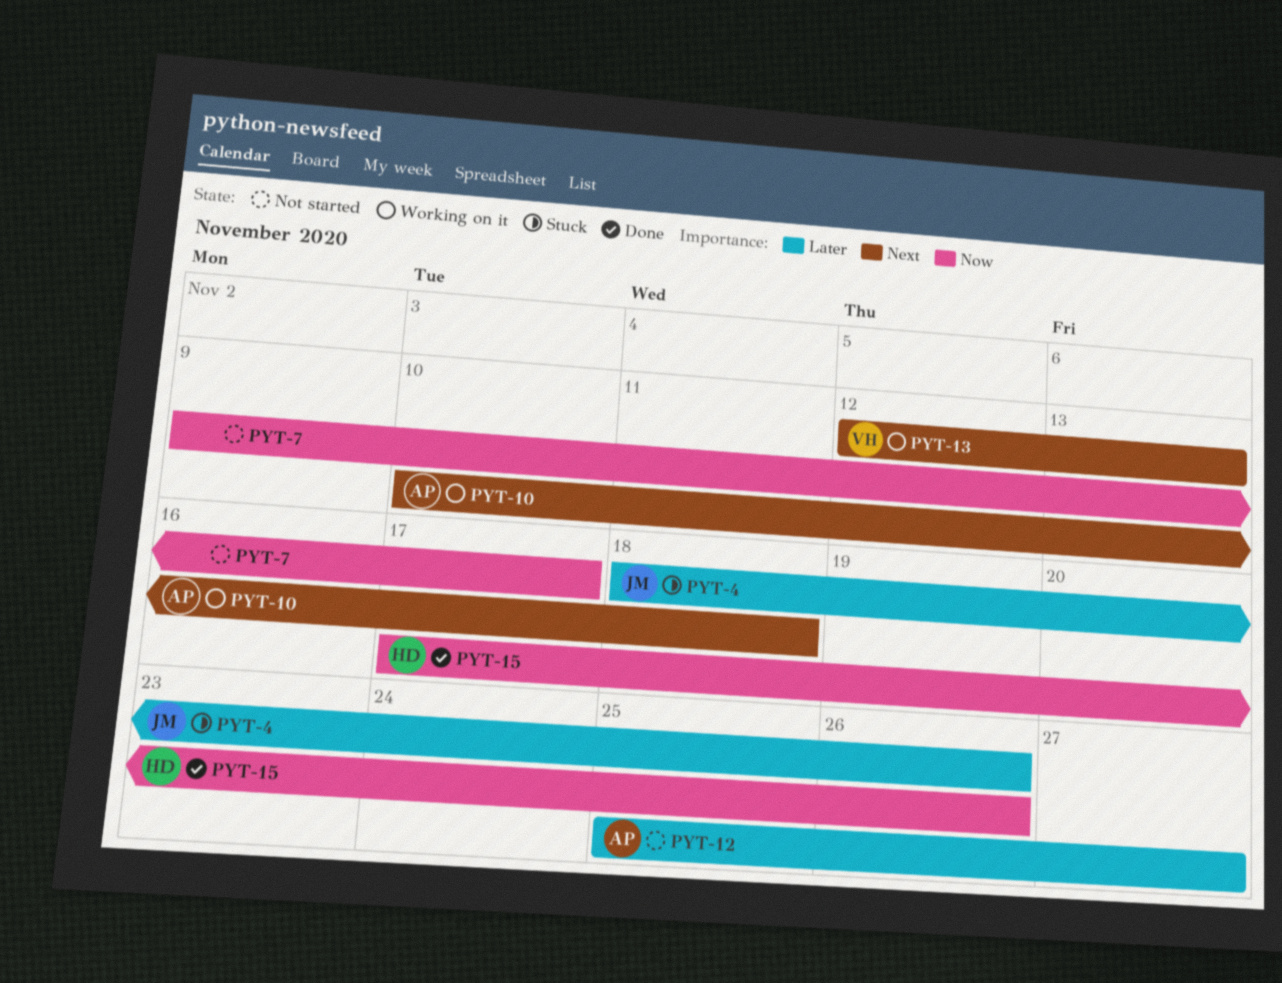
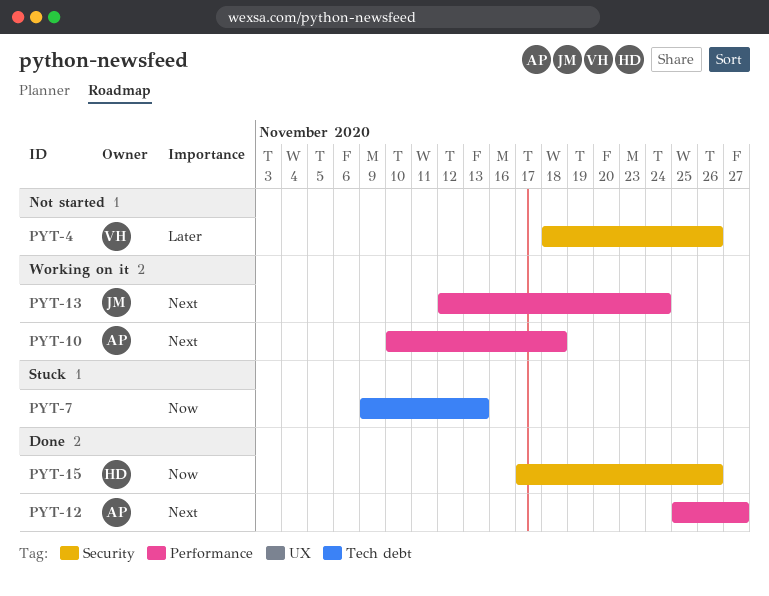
PYT-4, status: Stuck -> Not started
PYT-4, owner: JM -> VH
PYT-7, status: Not started -> Stuck
PYT-7, due: Nov 17 -> Nov 13
PYT-12, status: Not started -> Done
PYT-12, priority: Later -> Next
PYT-13, owner: VH -> JM
PYT-13, due: Nov 13 -> Nov 24

